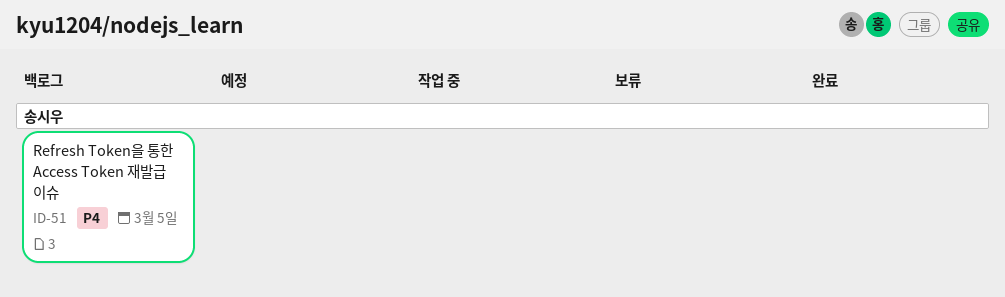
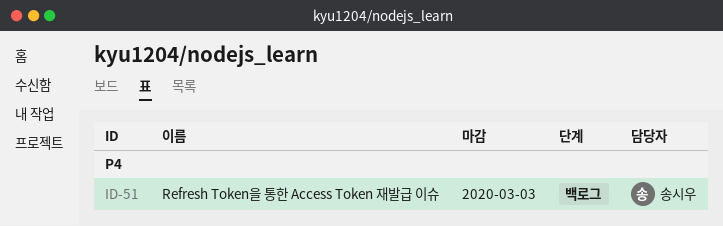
ID-51, due: Mar 5 -> Mar 3

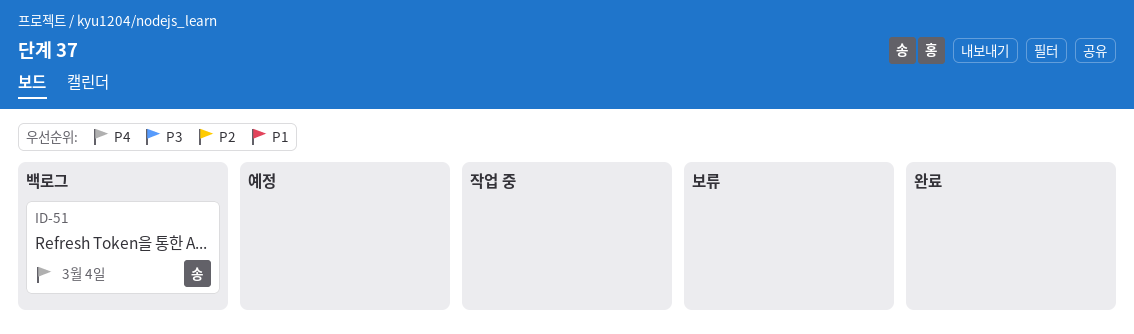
ID-51, due: Mar 3 -> Mar 4

